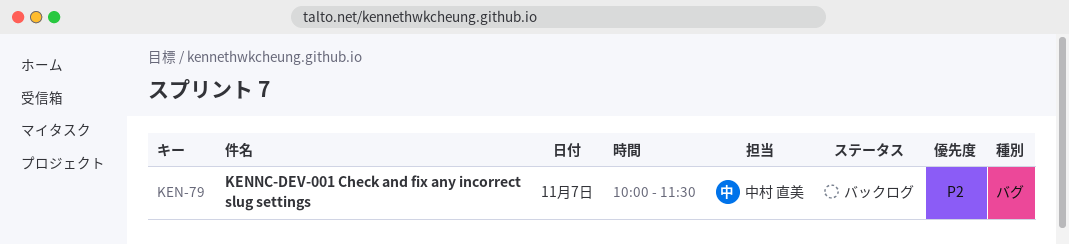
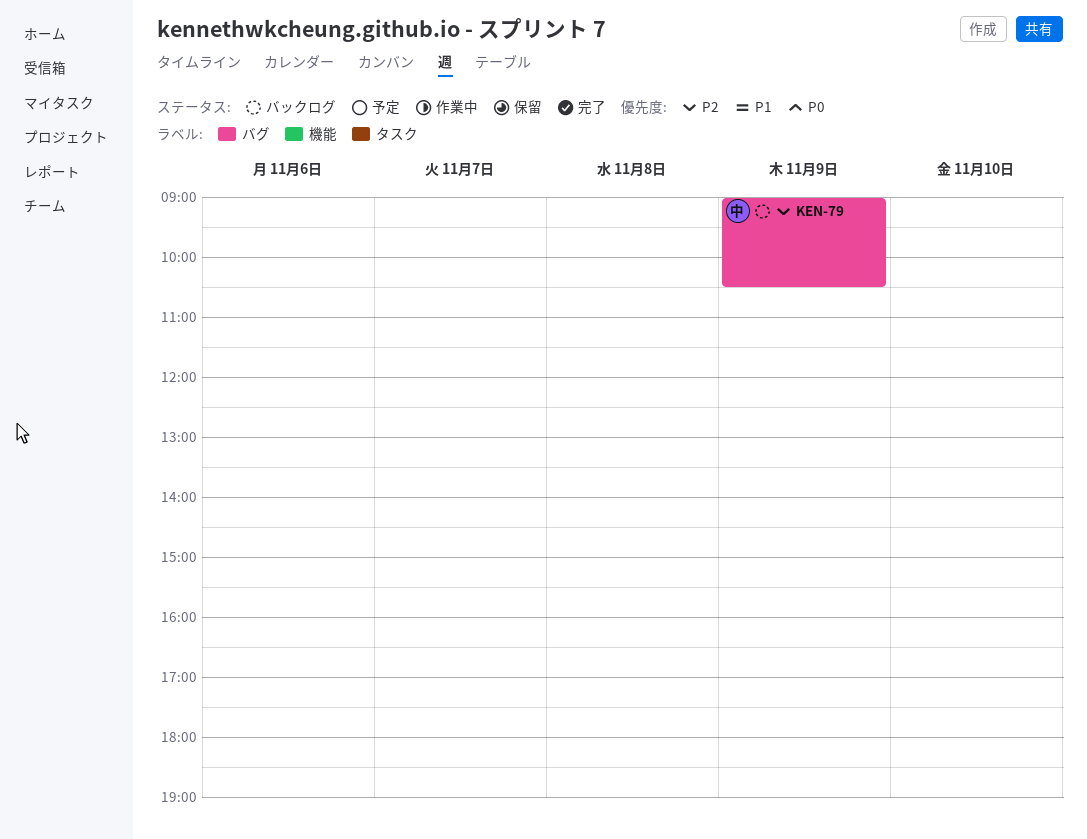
KEN-79, day: Nov 7 -> Nov 9
KEN-79, begins: 10:00 -> 09:00
KEN-79, ends: 11:30 -> 10:30

